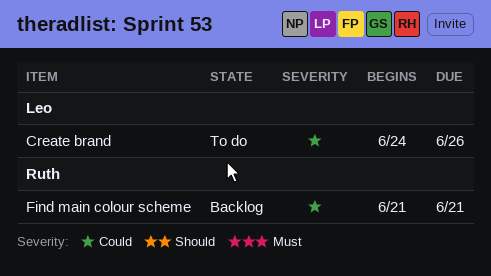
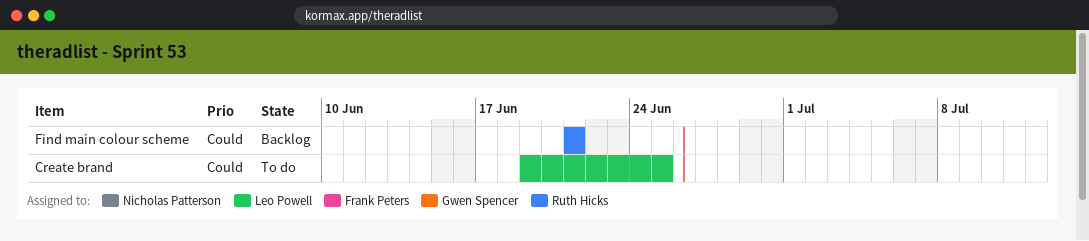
Create brand, start: Jun 24 -> Jun 19
Create brand, due: Jun 26 -> Jun 25

